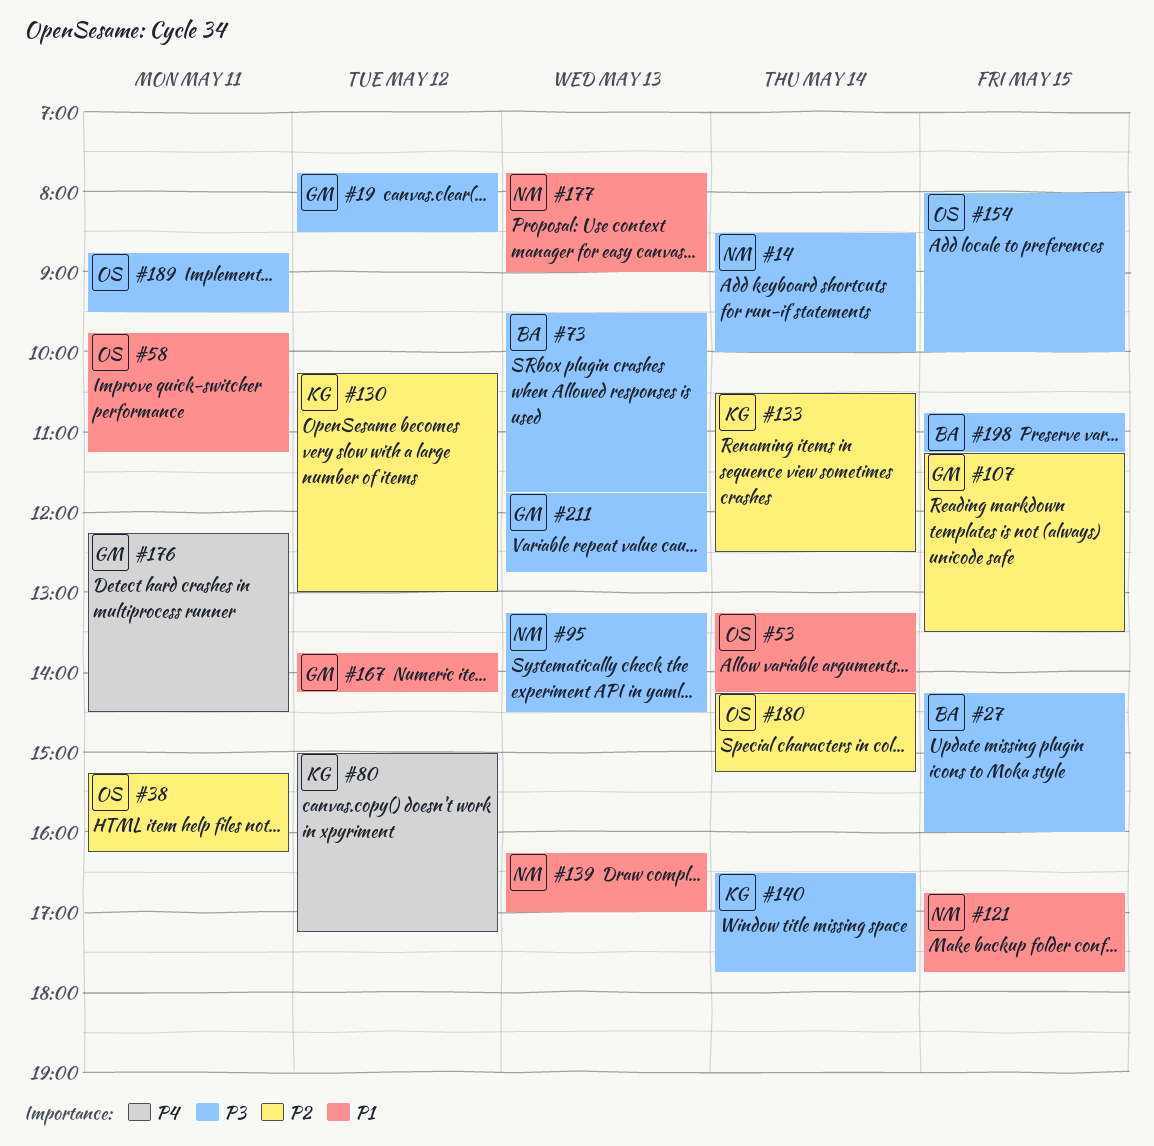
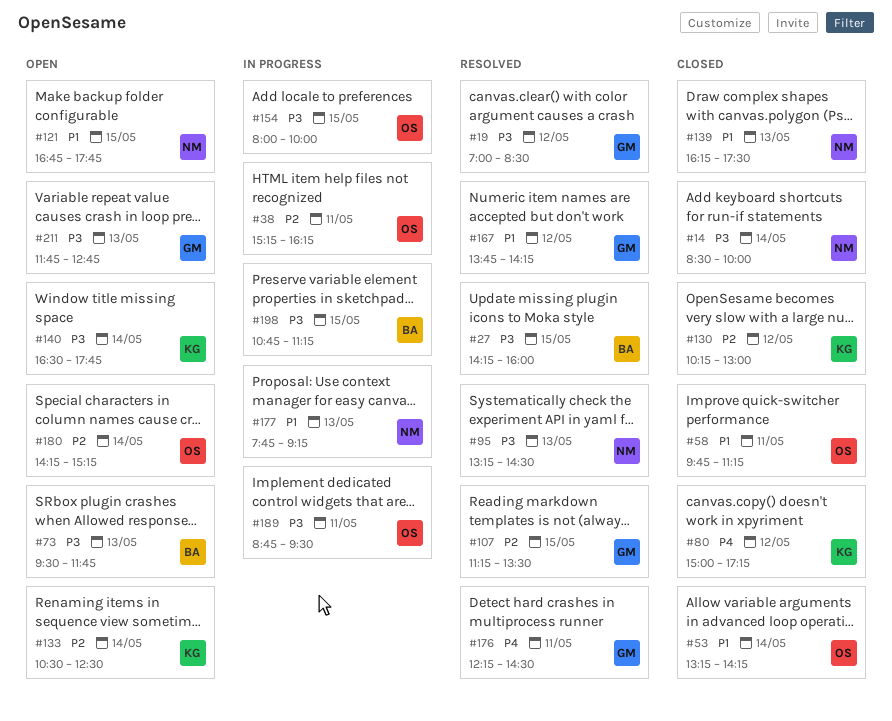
#19, begins: 07:45 -> 07:00
#139, ends: 17:00 -> 17:30
#177, ends: 09:00 -> 09:15

